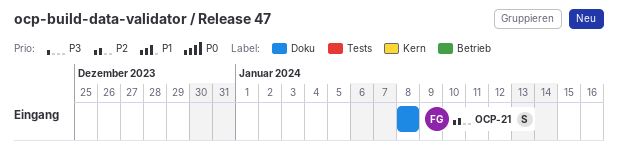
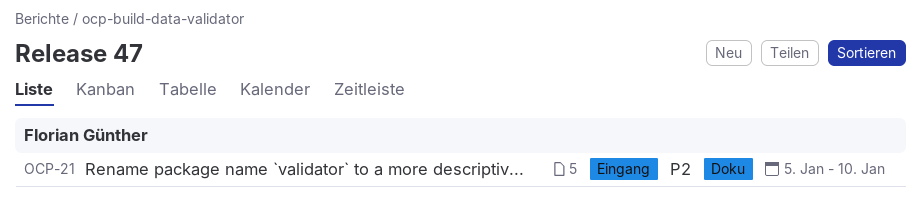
OCP-21, start: Jan 8 -> Jan 5
OCP-21, due: Jan 8 -> Jan 10

